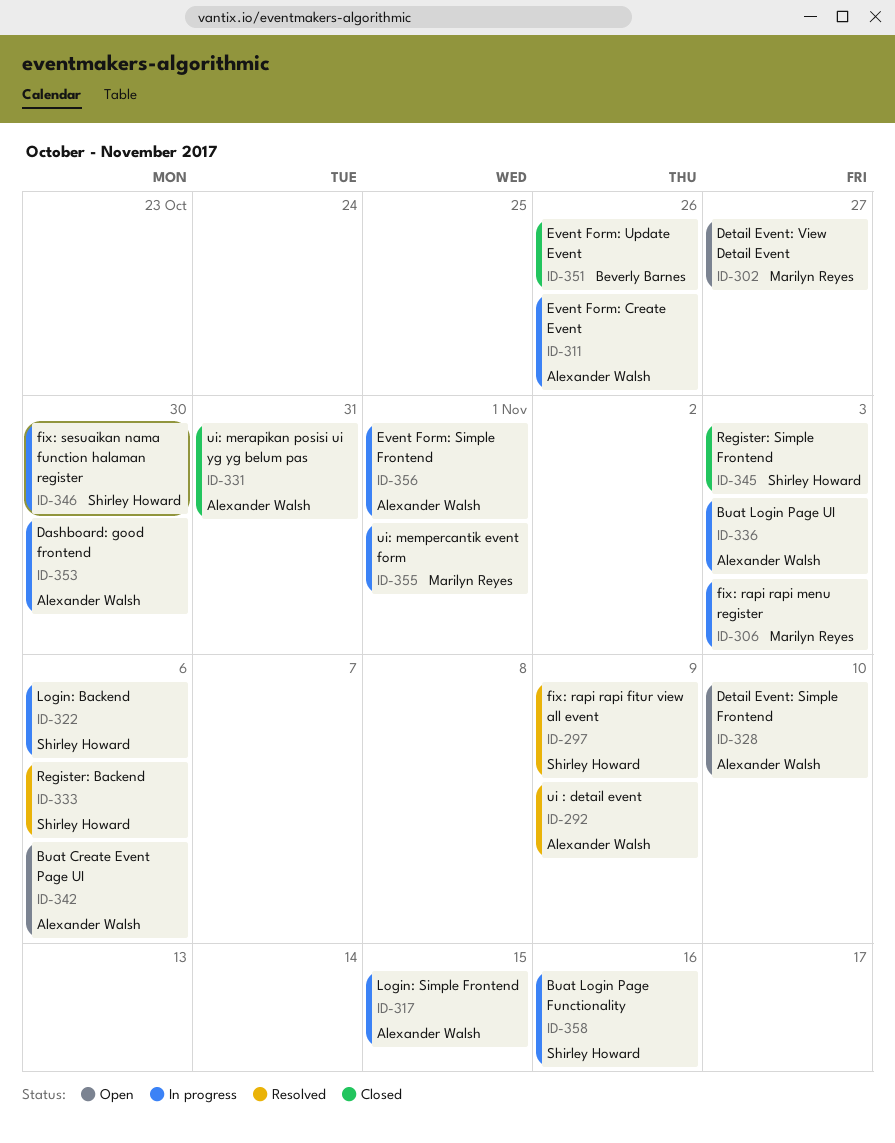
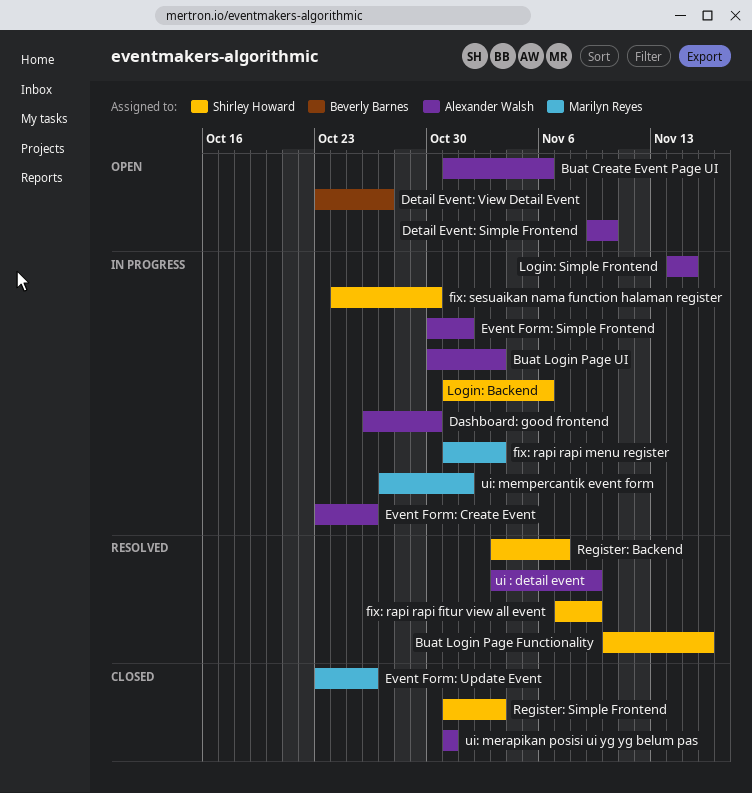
Buat Login Page Functionality, status: In progress -> Resolved
Detail Event: View Detail Event, owner: Marilyn Reyes -> Beverly Barnes
Event Form: Update Event, owner: Beverly Barnes -> Marilyn Reyes
Register: Backend, due: Nov 6 -> Nov 7

